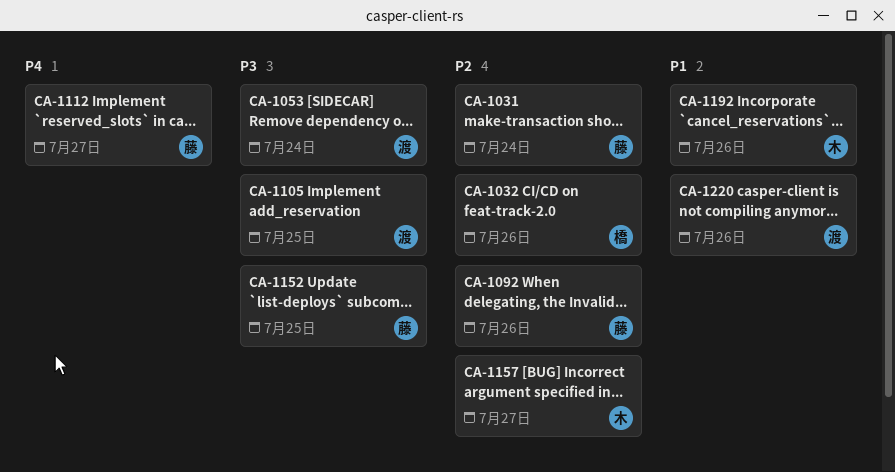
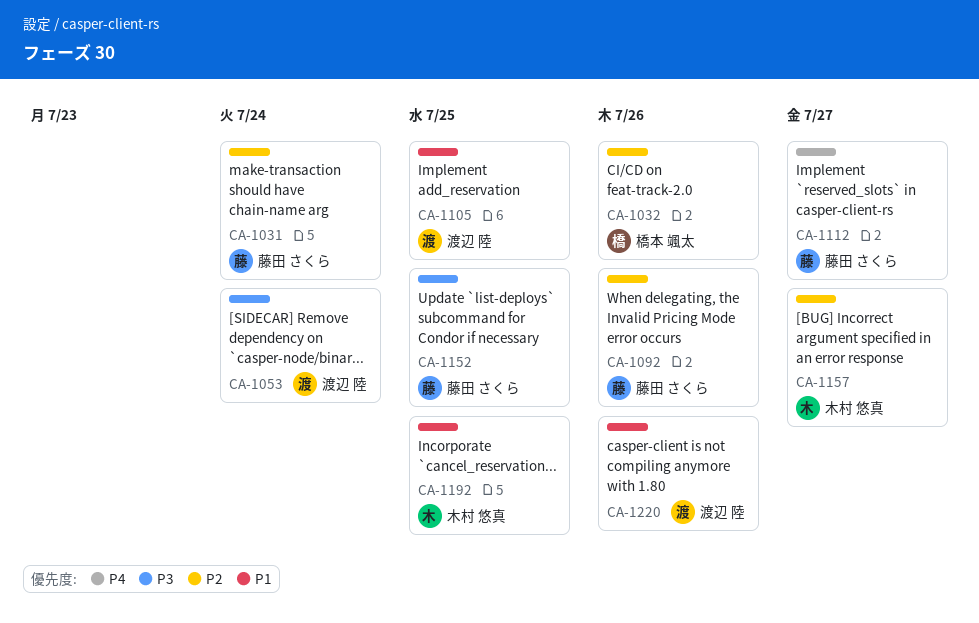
CA-1105, priority: P3 -> P1
CA-1192, due: Jul 26 -> Jul 25

